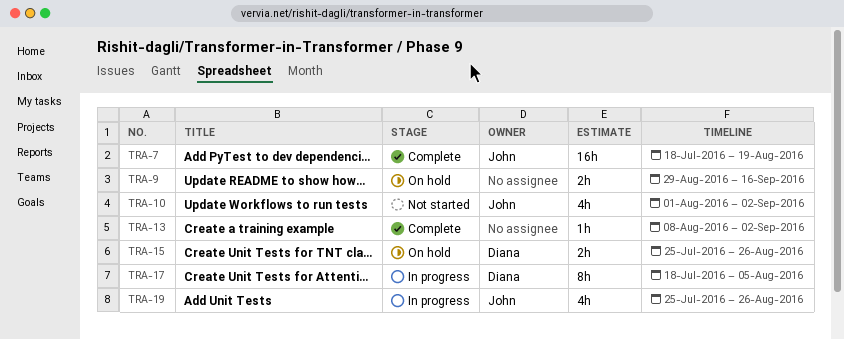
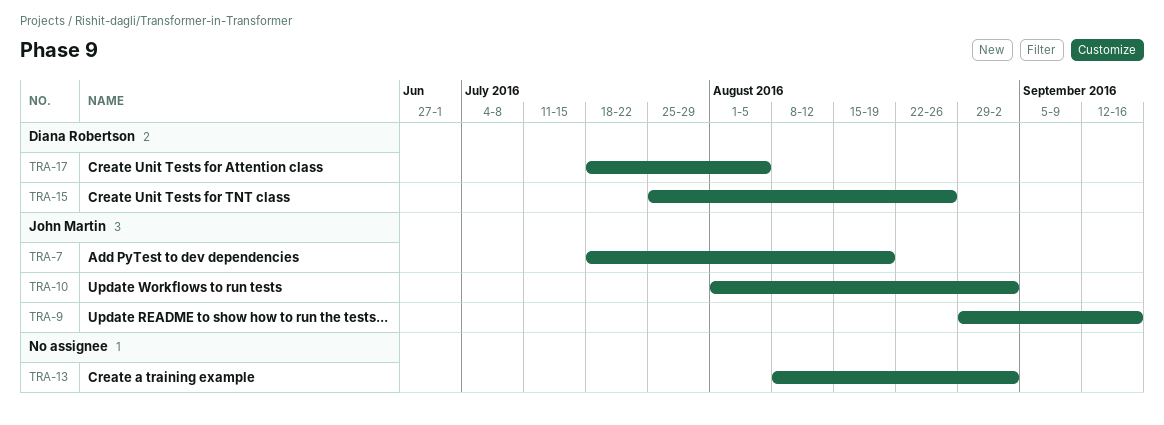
TRA-9, owner: none -> John Martin
TRA-19: present -> none

